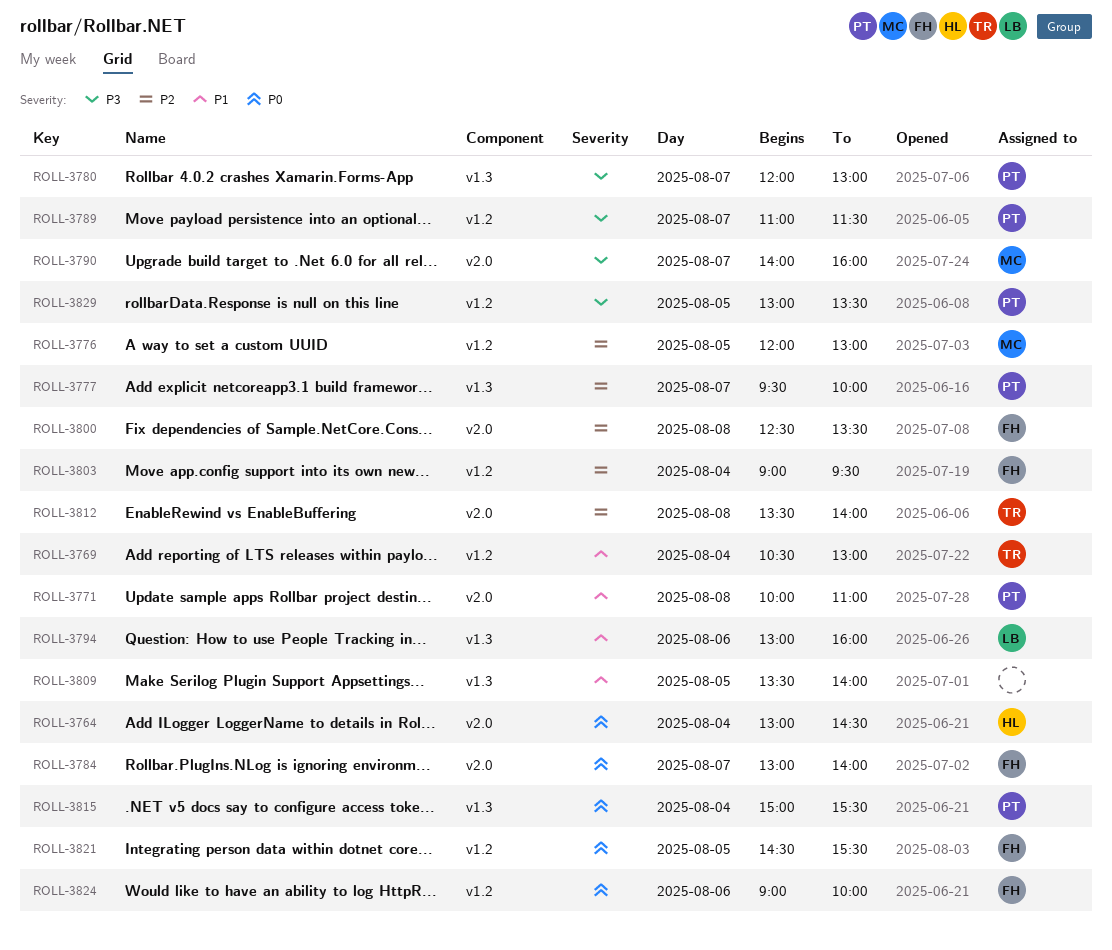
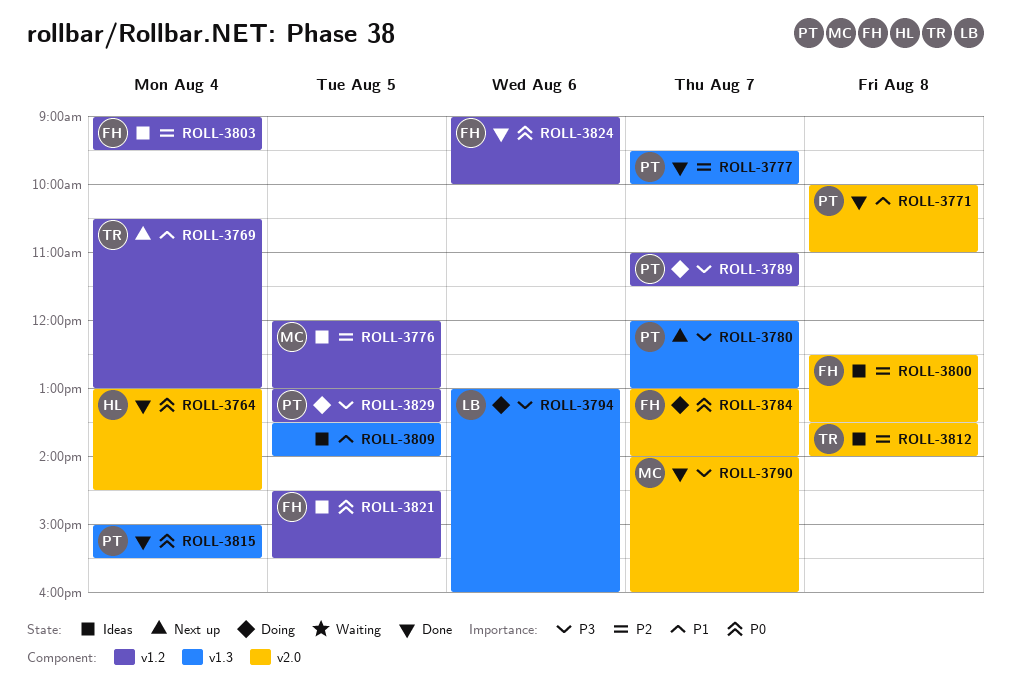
ROLL-3794, priority: P1 -> P3

